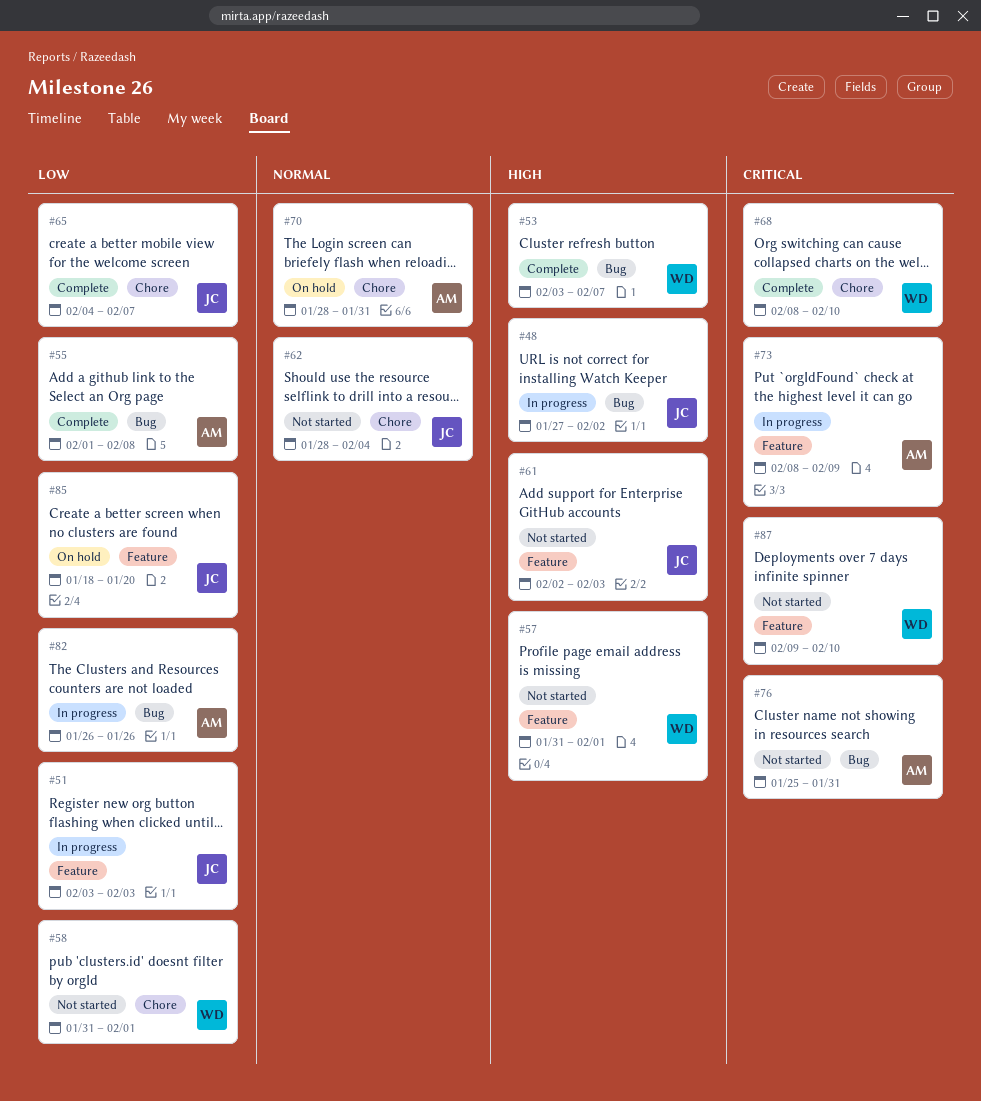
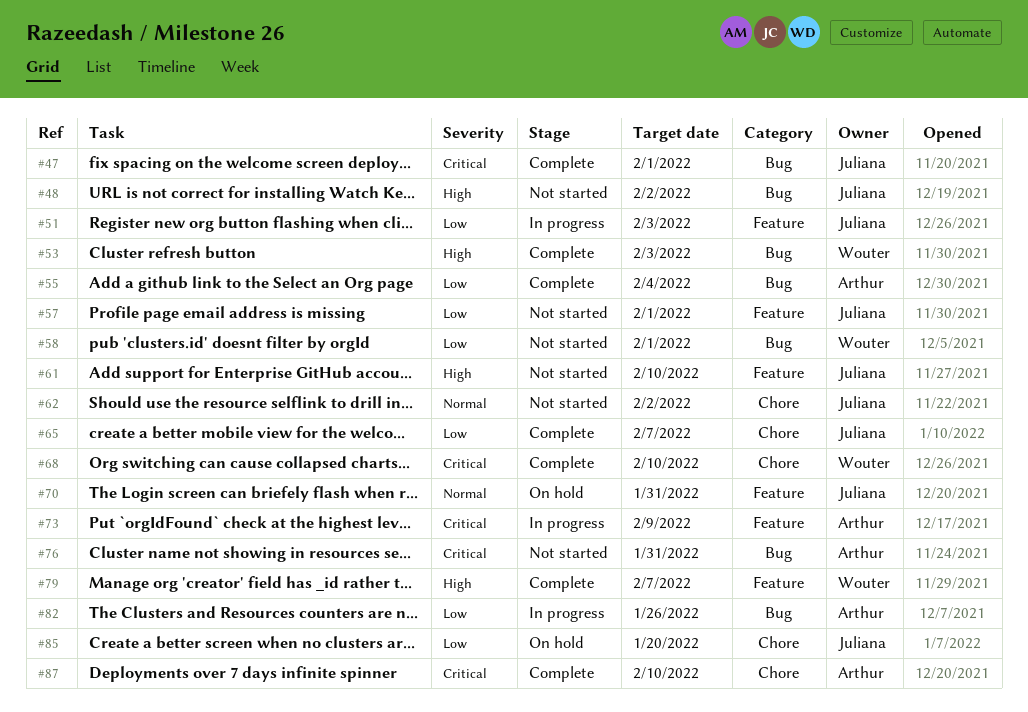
#47: none -> present
#48, status: In progress -> Not started
#53, due: Feb 7 -> Feb 3
#55, due: Feb 8 -> Feb 4
#57, owner: Wouter -> Juliana
#57, priority: High -> Low
#58, label: Chore -> Bug
#61, due: Feb 3 -> Feb 10
#62, due: Feb 4 -> Feb 2
#70, owner: Arthur -> Juliana
#70, label: Chore -> Feature
#79: none -> present
#85, label: Feature -> Chore
#87, status: Not started -> Complete
#87, owner: Wouter -> Arthur
#87, label: Feature -> Chore

